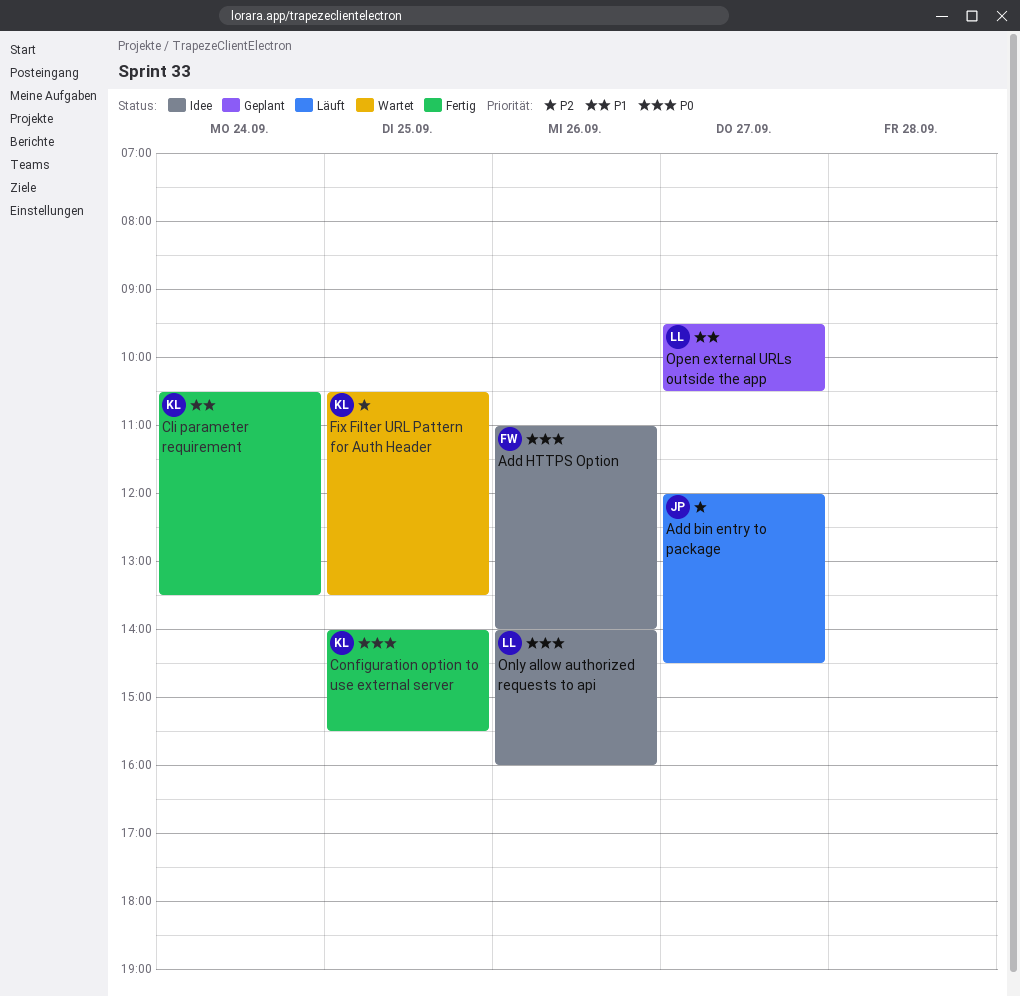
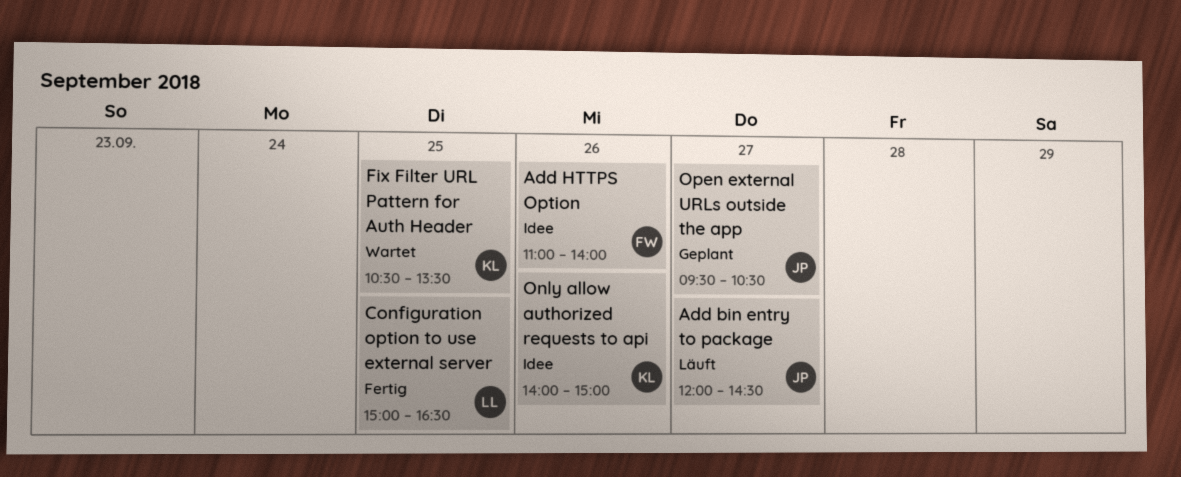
Cli parameter requirement: present -> none
Configuration option to use external server, owner: KL -> LL
Configuration option to use external server, begins: 14:00 -> 15:00
Configuration option to use external server, ends: 15:30 -> 16:30
Only allow authorized requests to api, owner: LL -> KL
Only allow authorized requests to api, ends: 16:00 -> 15:00
Open external URLs outside the app, owner: LL -> JP

